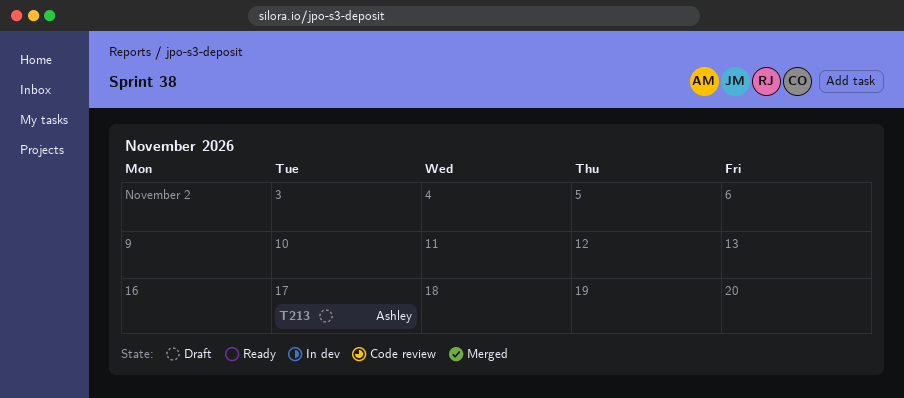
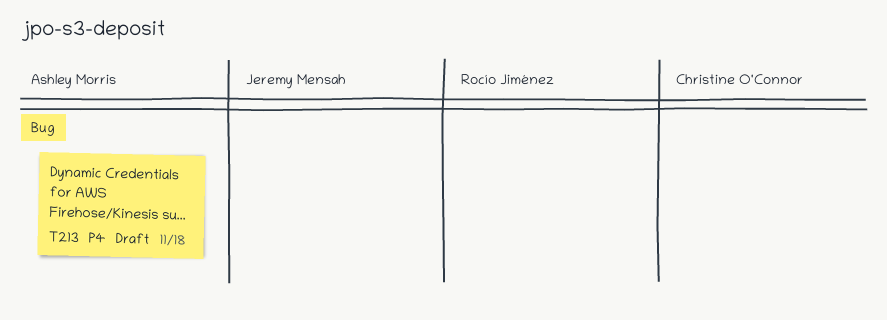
T213, due: Nov 17 -> Nov 18

